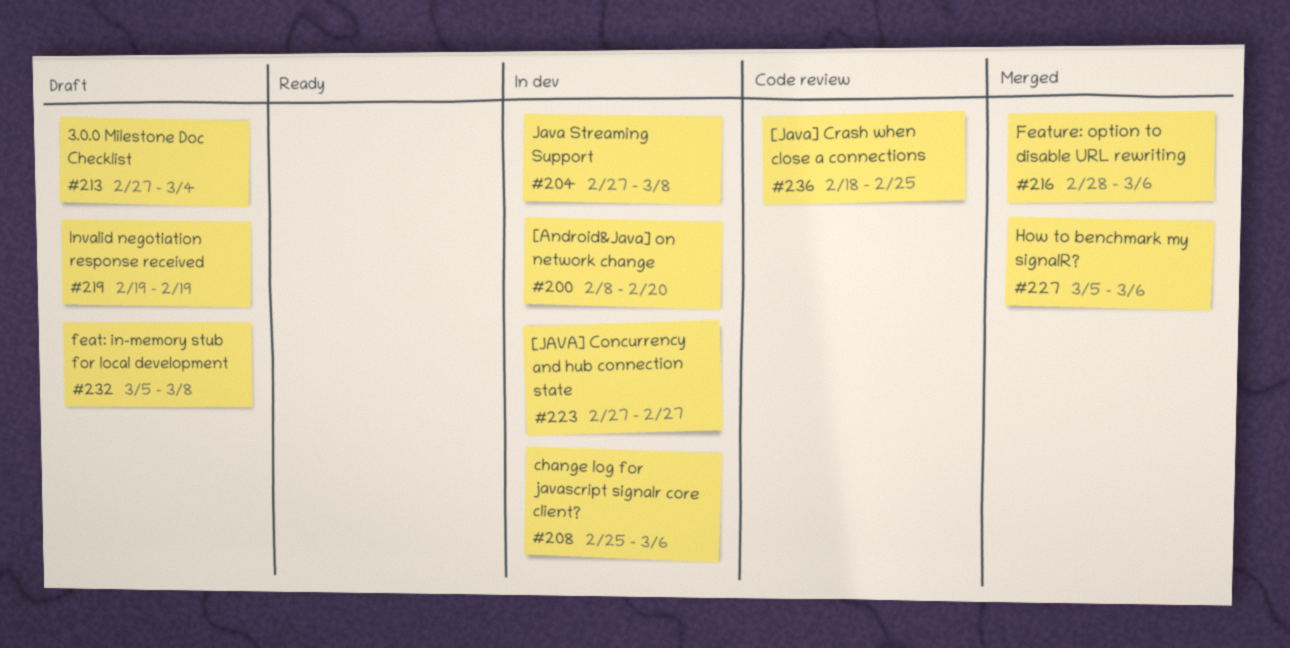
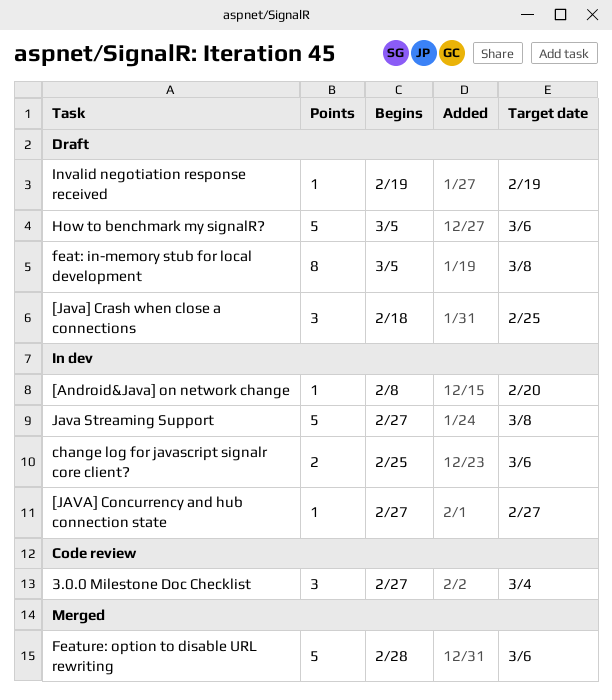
3.0.0 Milestone Doc Checklist, status: Draft -> Code review
[Java] Crash when close a connections, status: Code review -> Draft
How to benchmark my signalR?, status: Merged -> Draft

